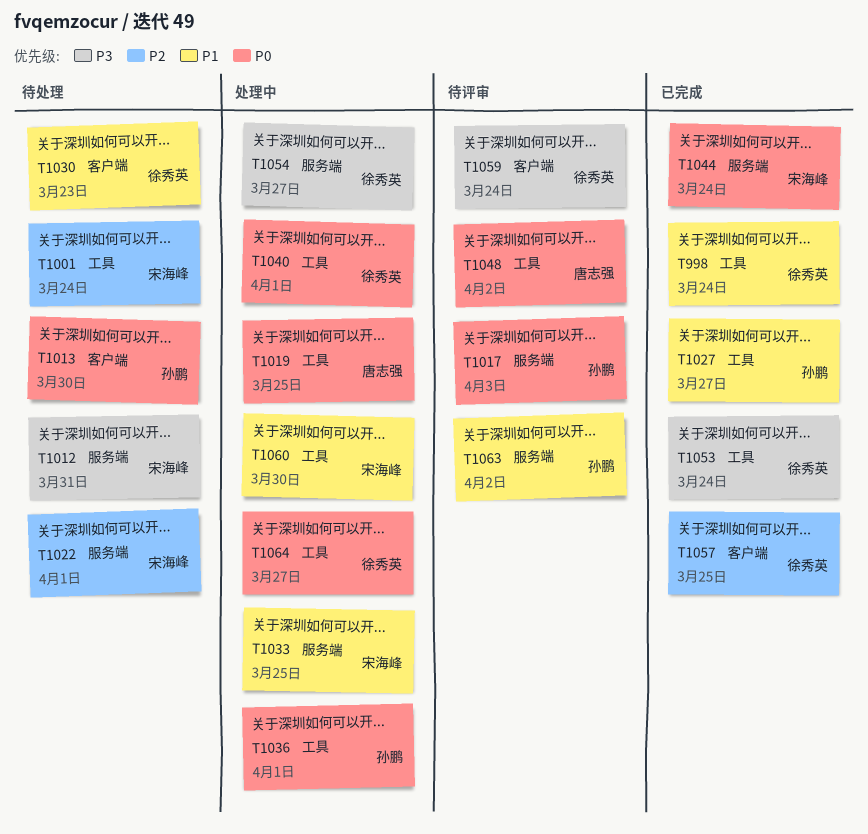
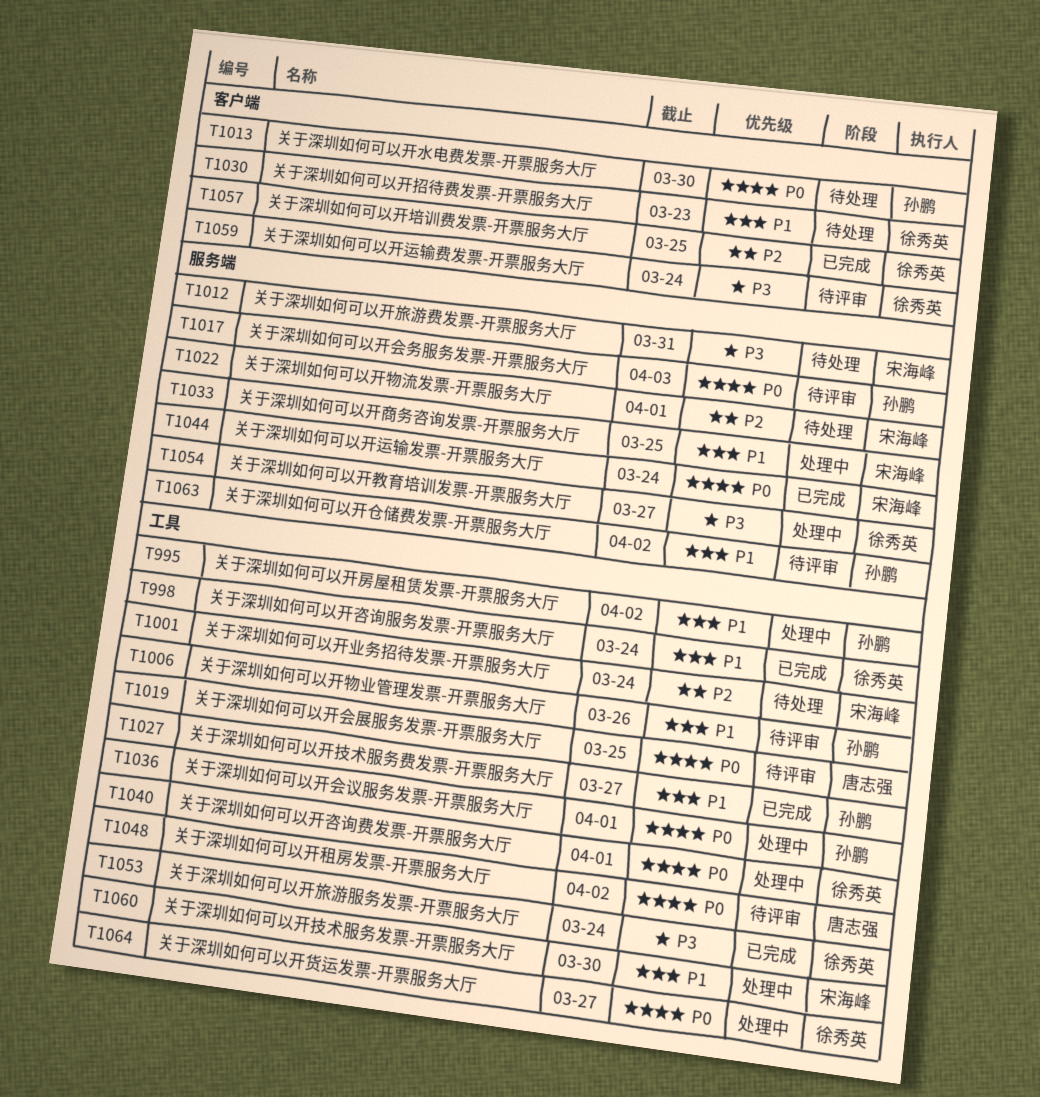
T995: none -> present
T1006: none -> present
T1019, status: 处理中 -> 待评审

